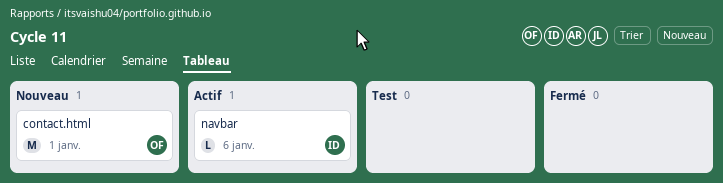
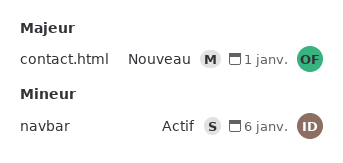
navbar, estimate: L -> S

